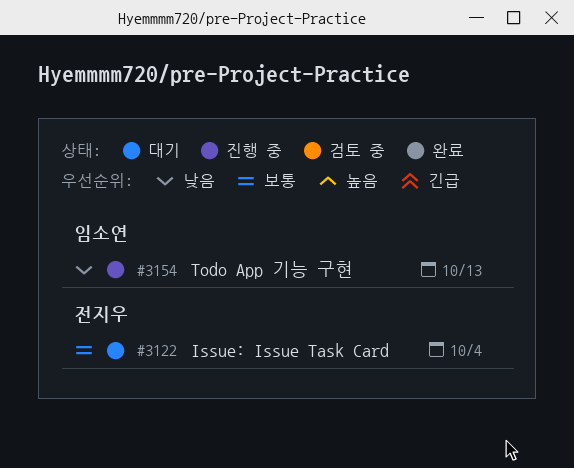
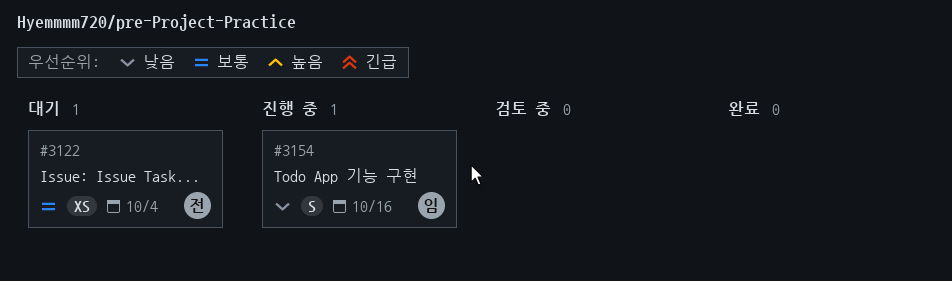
#3154, due: Oct 13 -> Oct 16

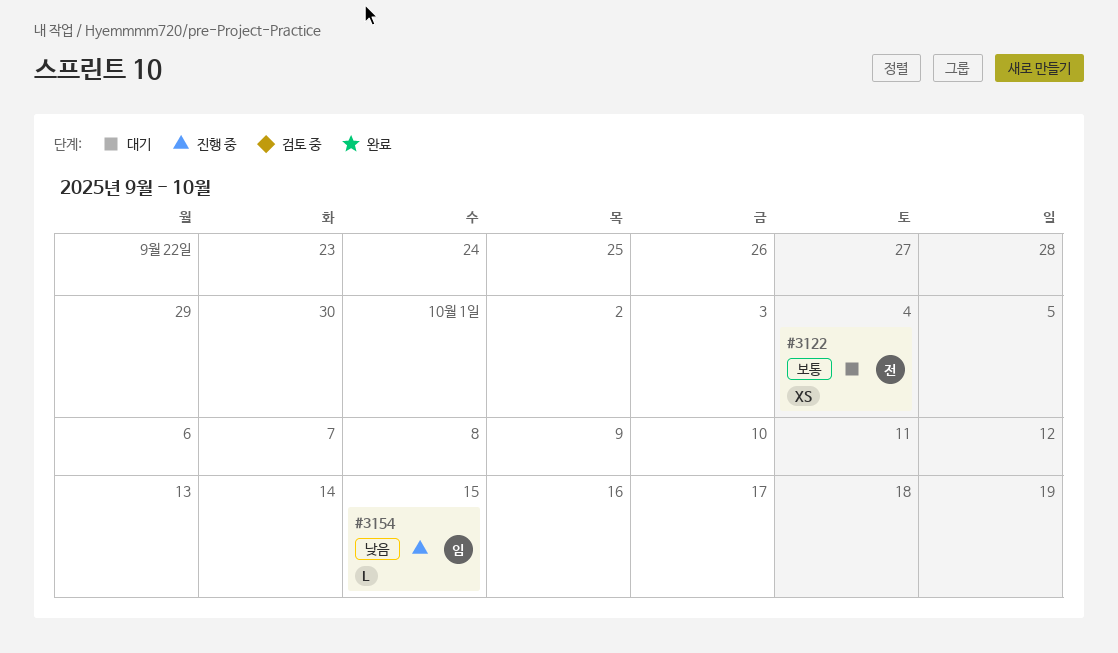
#3154, estimate: S -> L
#3154, due: Oct 16 -> Oct 15

